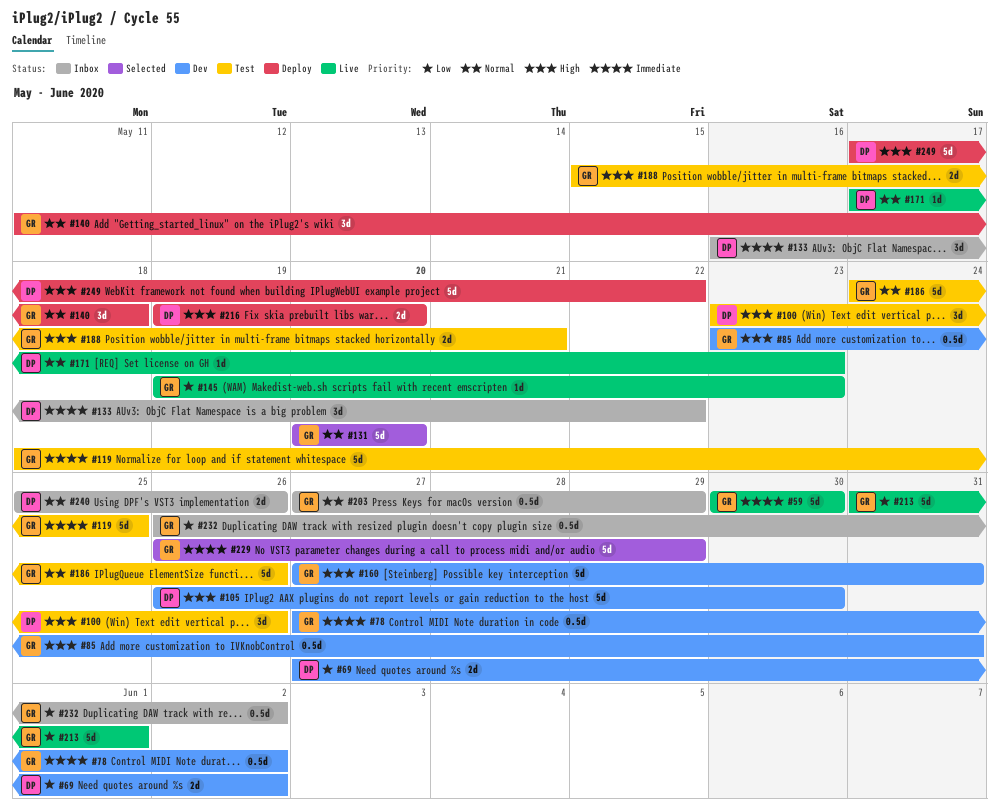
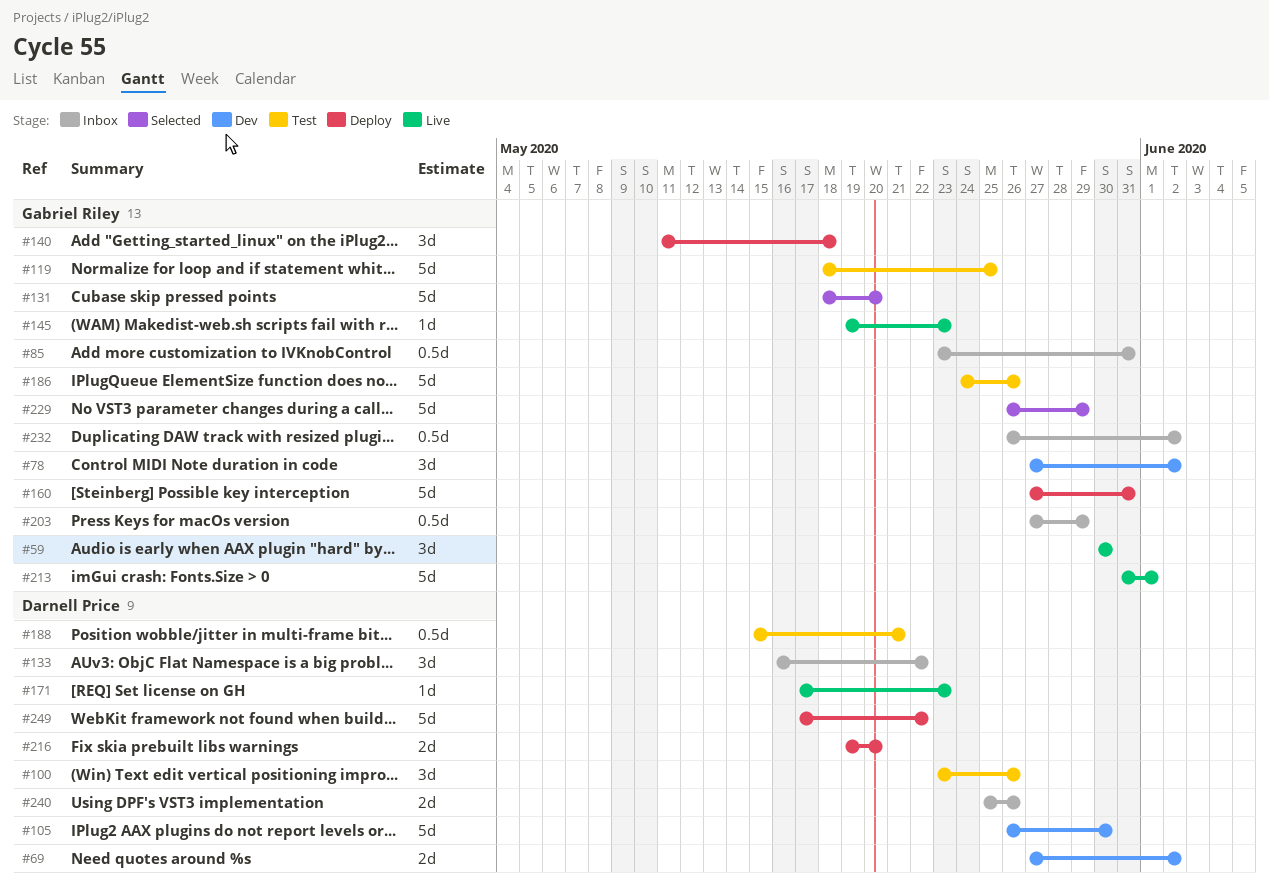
#59, estimate: 5d -> 3d
#78, estimate: 0.5d -> 3d
#85, status: Dev -> Inbox
#131, start: May 20 -> May 18
#160, status: Dev -> Deploy
#188, owner: Gabriel Riley -> Darnell Price
#188, estimate: 2d -> 0.5d

